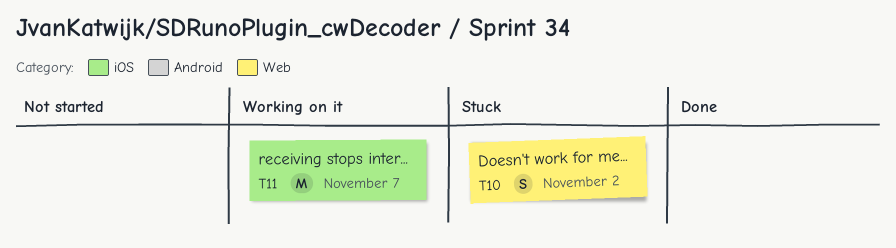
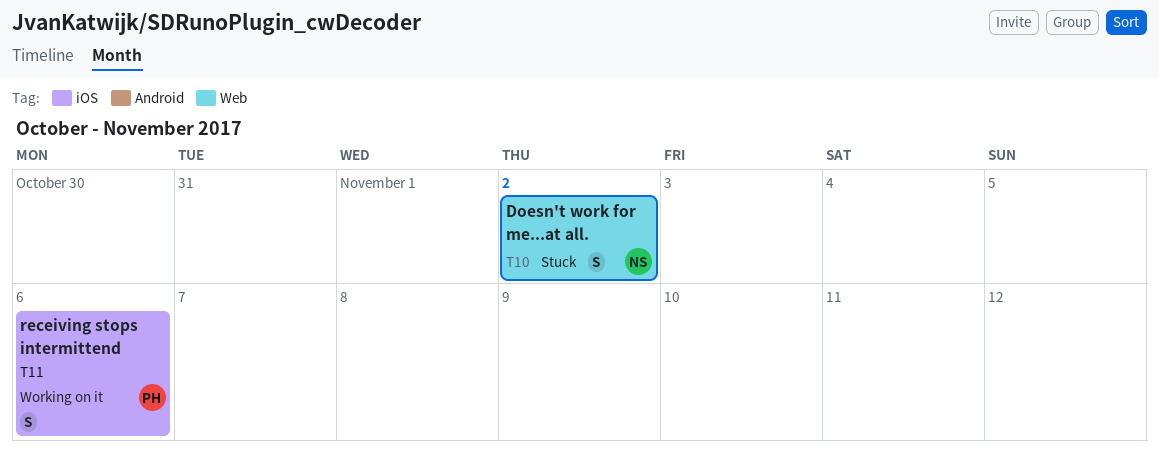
T11, estimate: M -> S
T11, due: Nov 7 -> Nov 6

